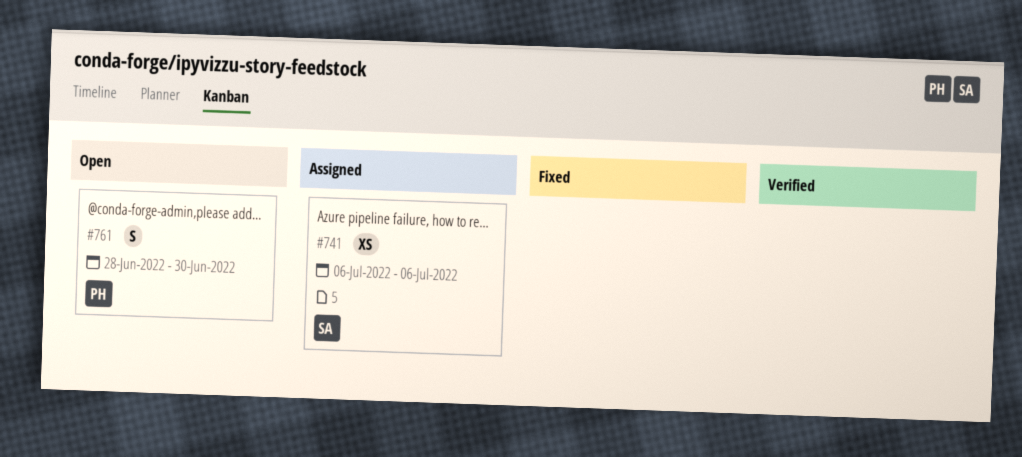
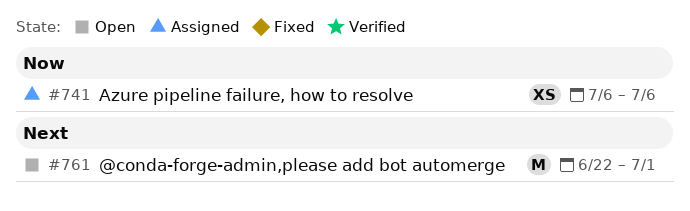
#761, estimate: S -> M
#761, start: Jun 28 -> Jun 22
#761, due: Jun 30 -> Jul 1

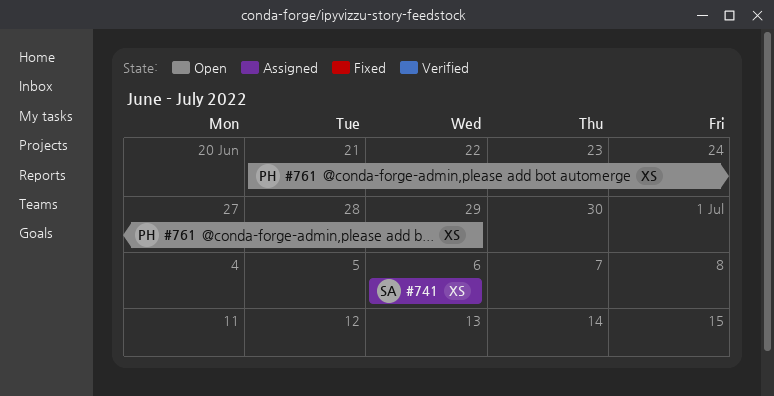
#761, estimate: M -> XS
#761, start: Jun 22 -> Jun 21
#761, due: Jul 1 -> Jun 29

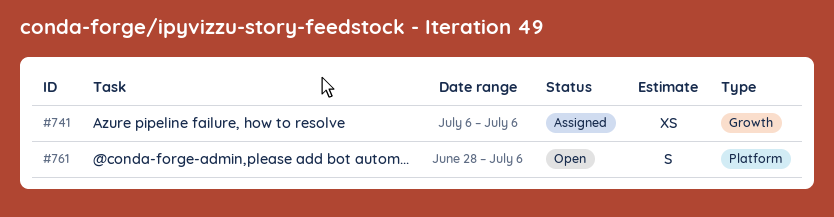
#761, estimate: XS -> S
#761, start: Jun 21 -> Jun 28
#761, due: Jun 29 -> Jul 6

